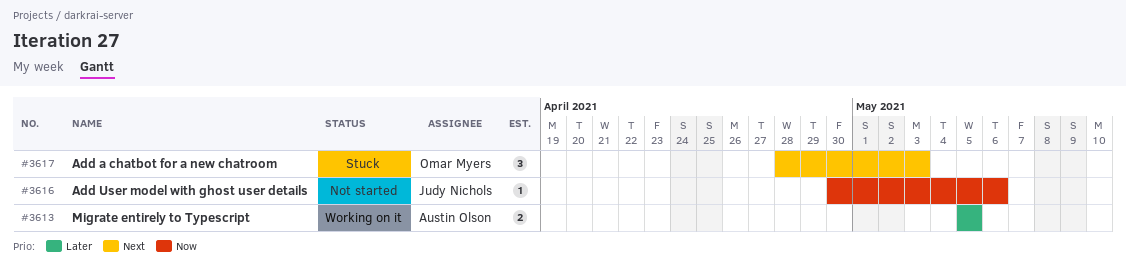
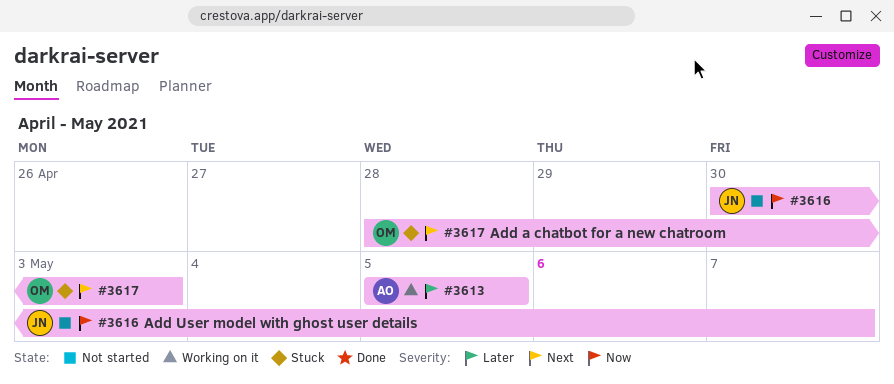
#3616, due: May 6 -> May 7

